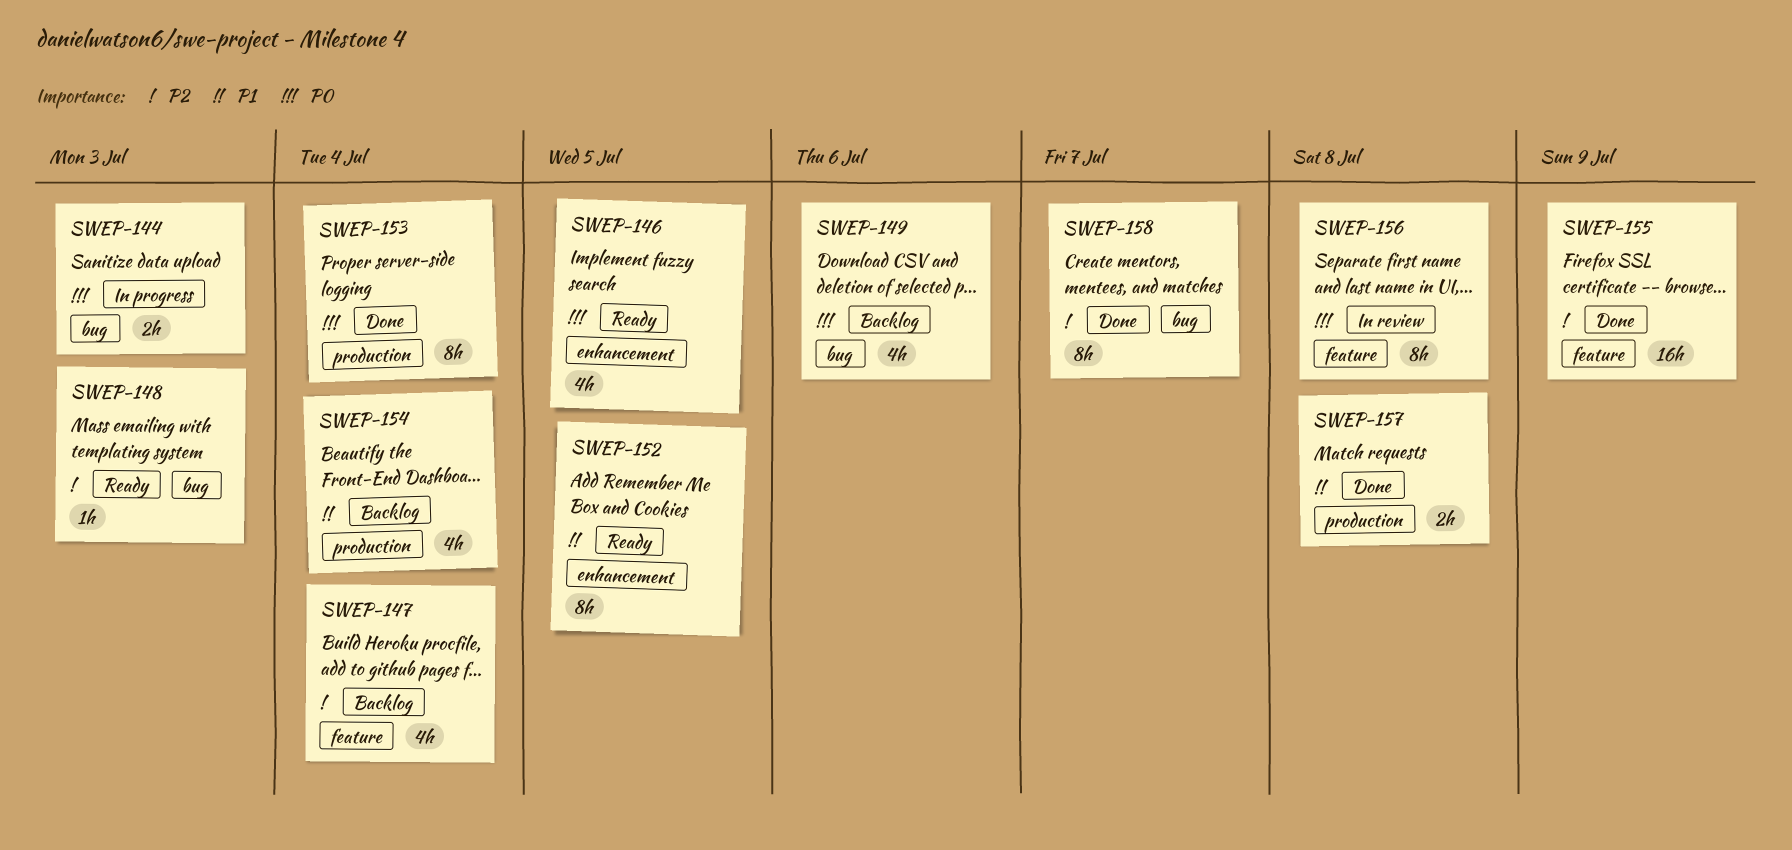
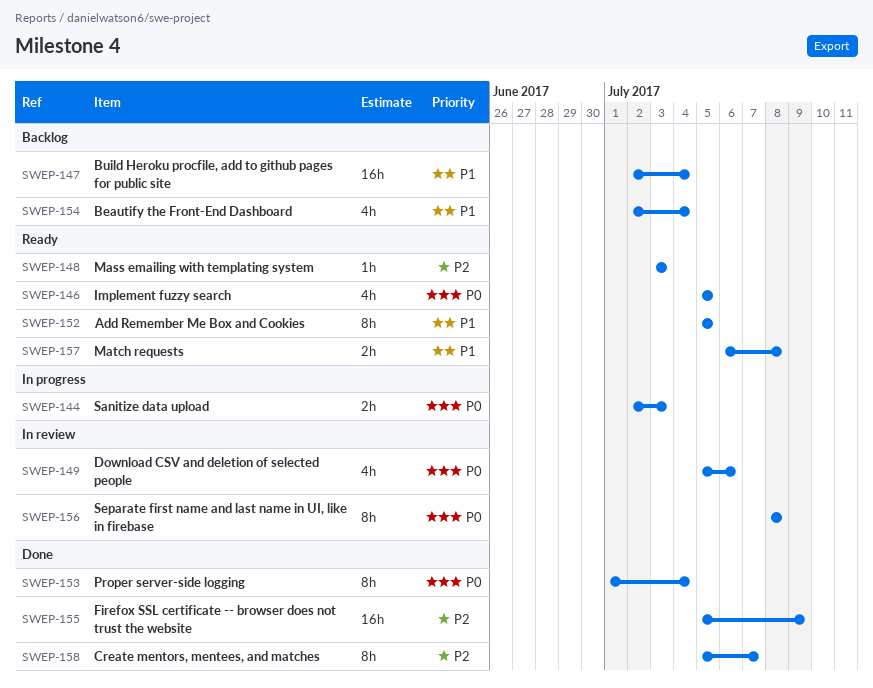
SWEP-147, priority: P2 -> P1
SWEP-147, estimate: 4h -> 16h
SWEP-149, status: Backlog -> In review
SWEP-157, status: Done -> Ready

